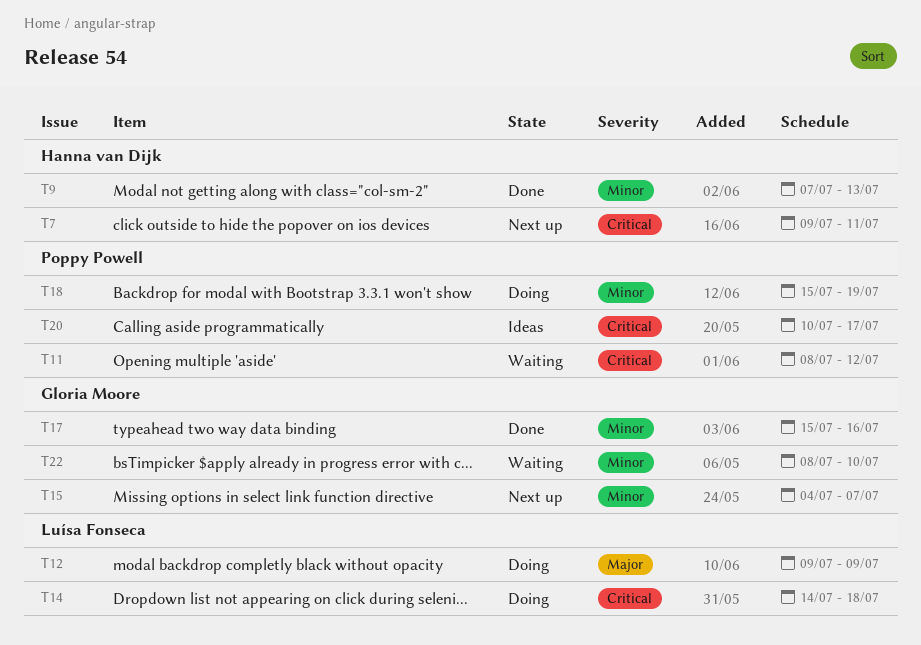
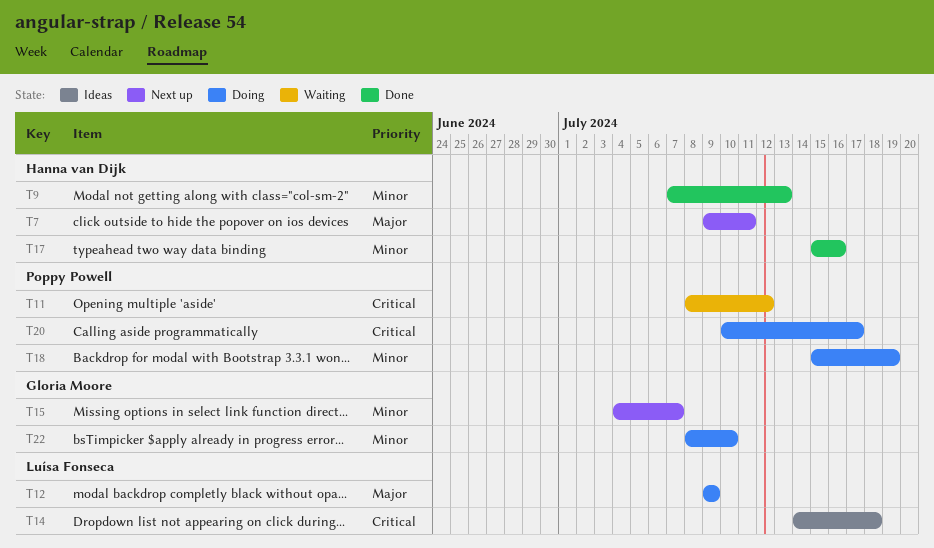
T7, priority: Critical -> Major
T14, status: Doing -> Ideas
T17, owner: Gloria Moore -> Hanna van Dijk
T20, status: Ideas -> Doing
T22, status: Waiting -> Doing

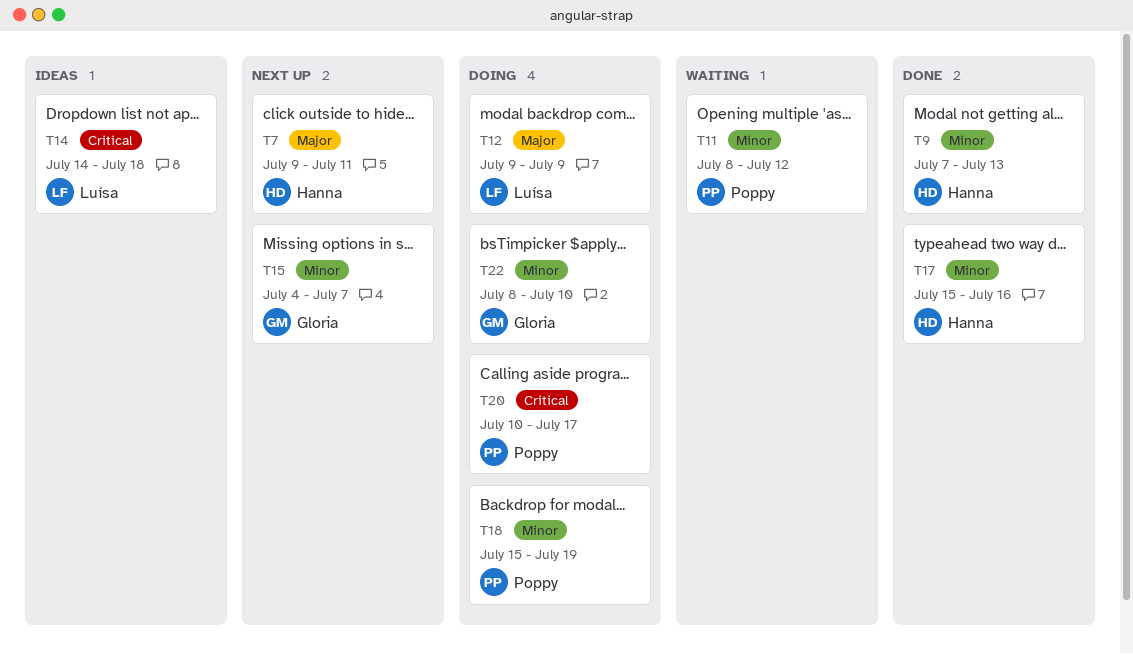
T11, priority: Critical -> Minor

